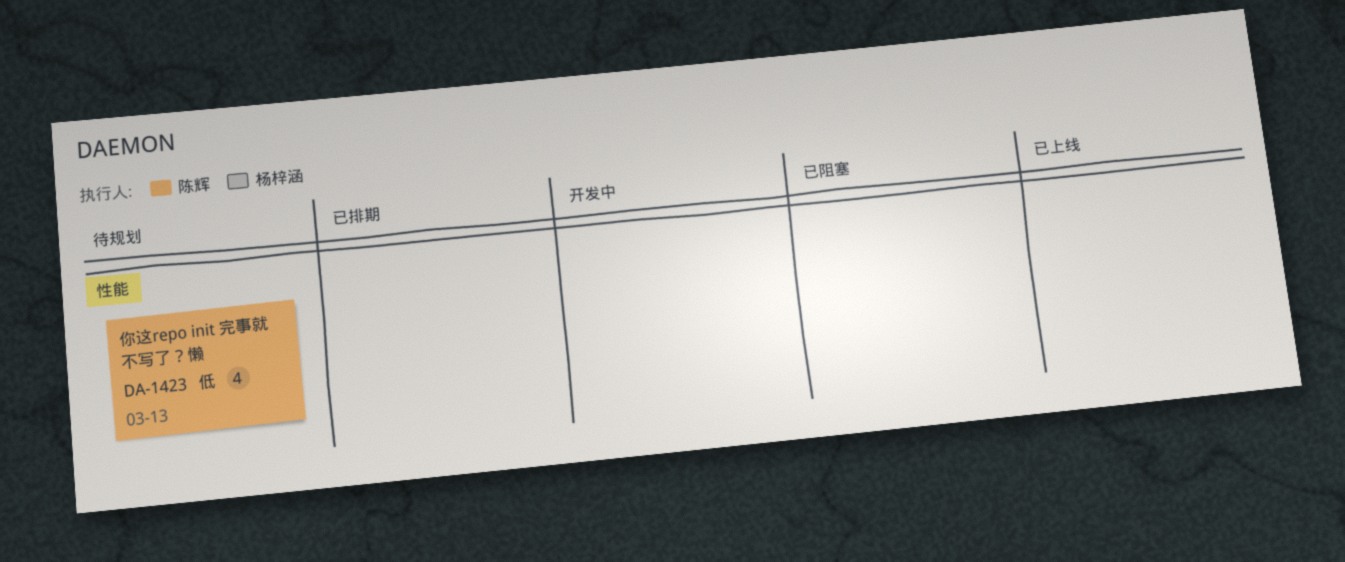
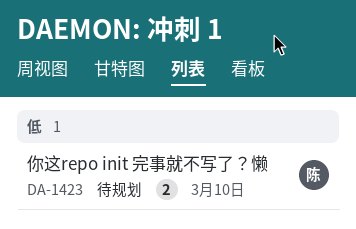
DA-1423, estimate: 4 -> 2
DA-1423, due: Mar 13 -> Mar 10

